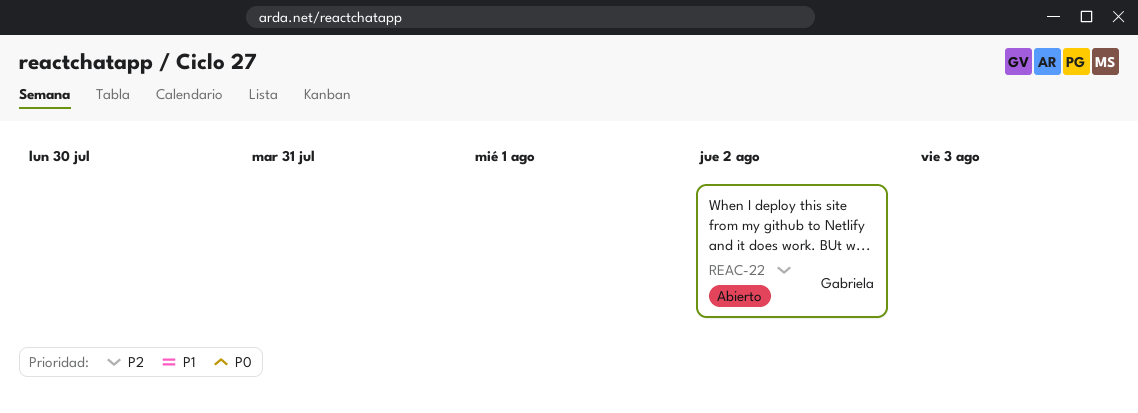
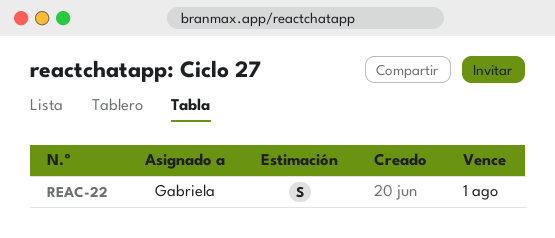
REAC-22, due: Aug 2 -> Aug 1

